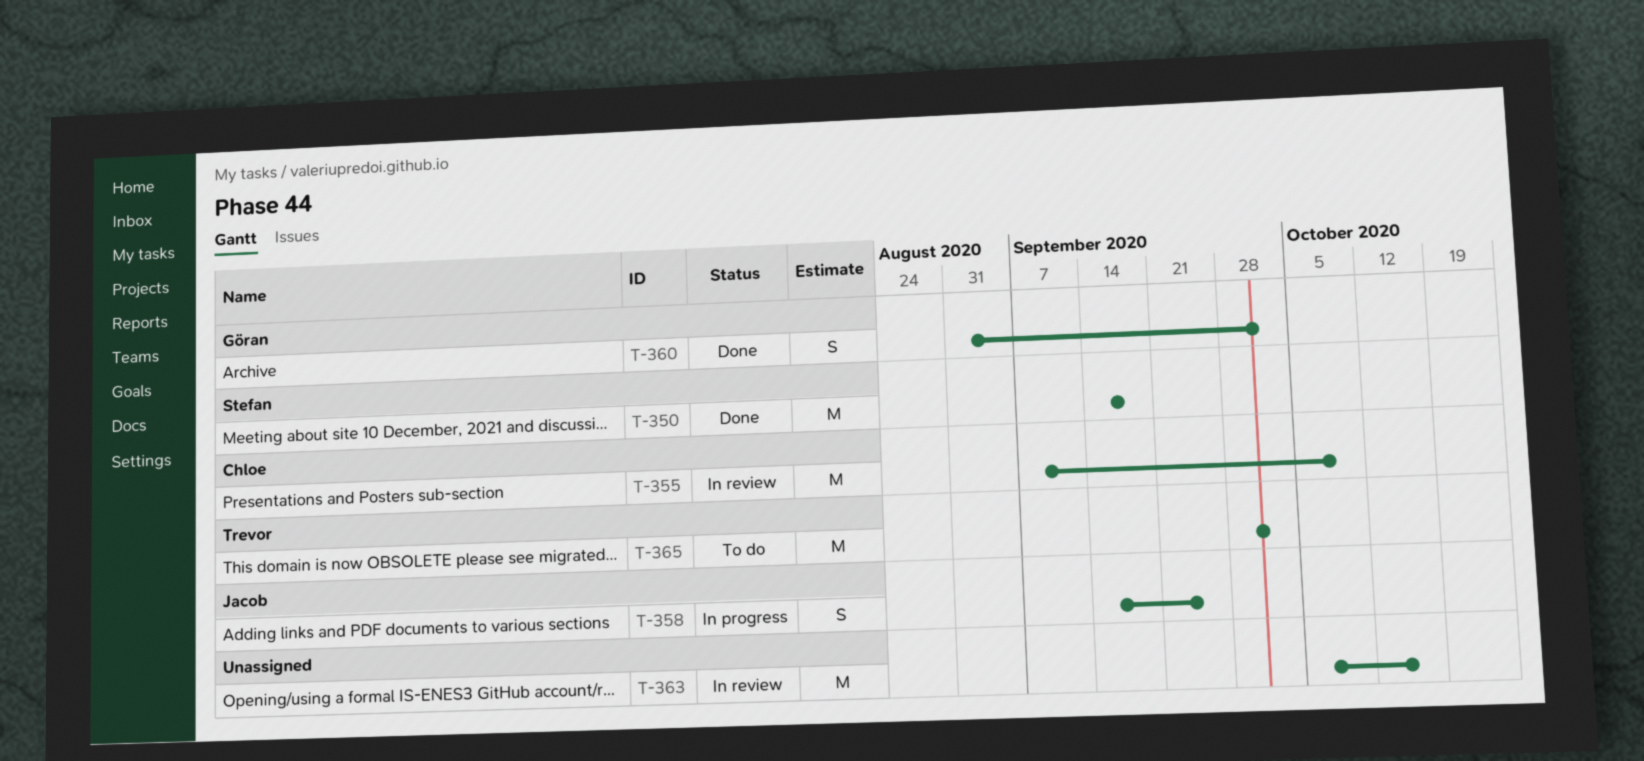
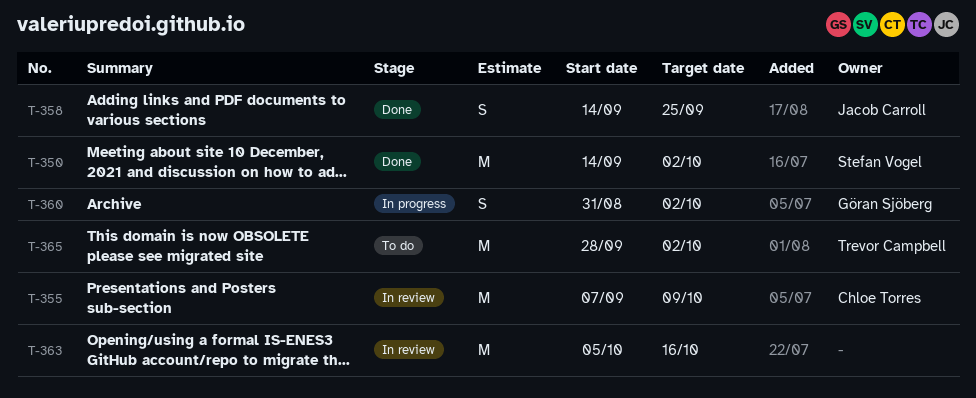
T-350, due: Sep 18 -> Oct 2
T-358, status: In progress -> Done
T-360, status: Done -> In progress

